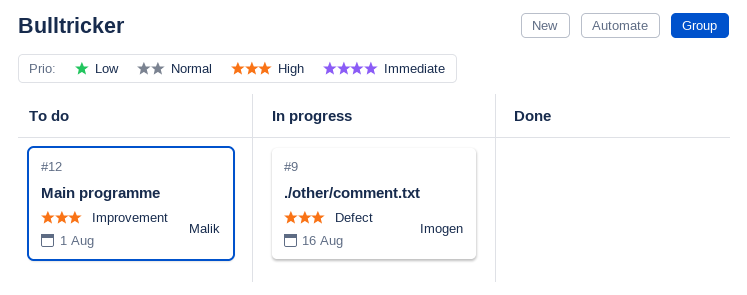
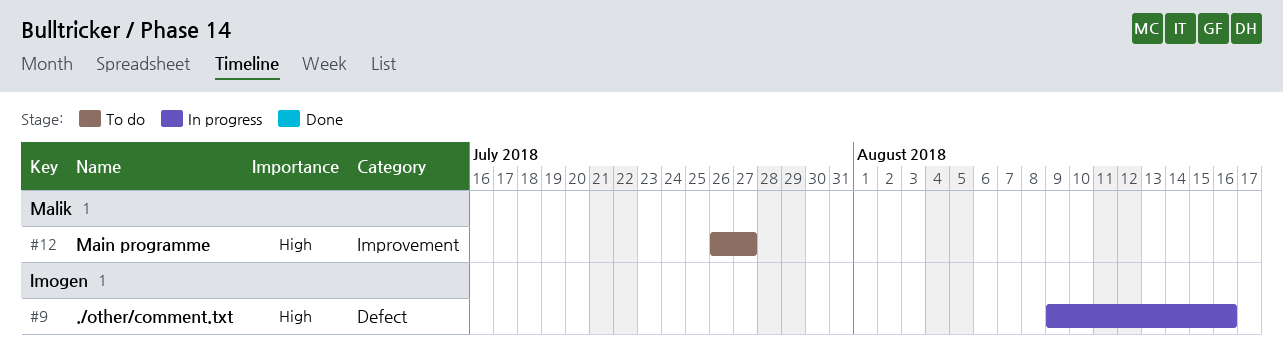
#12, due: Aug 1 -> Jul 27

